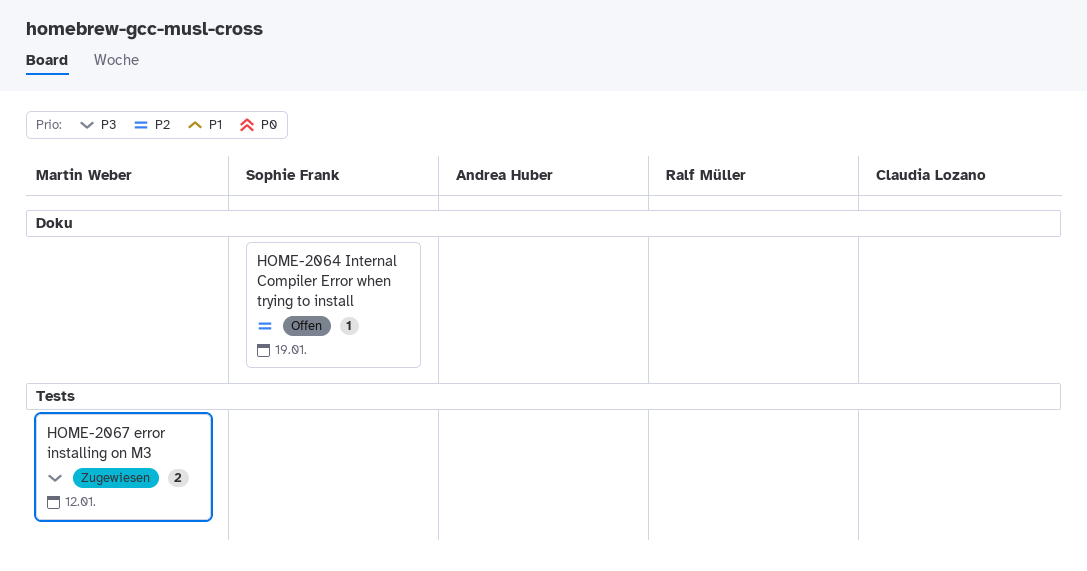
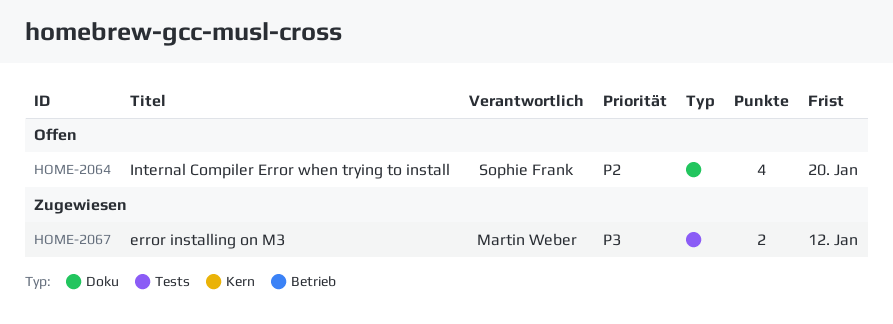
HOME-2064, estimate: 1 -> 4
HOME-2064, due: Jan 19 -> Jan 20

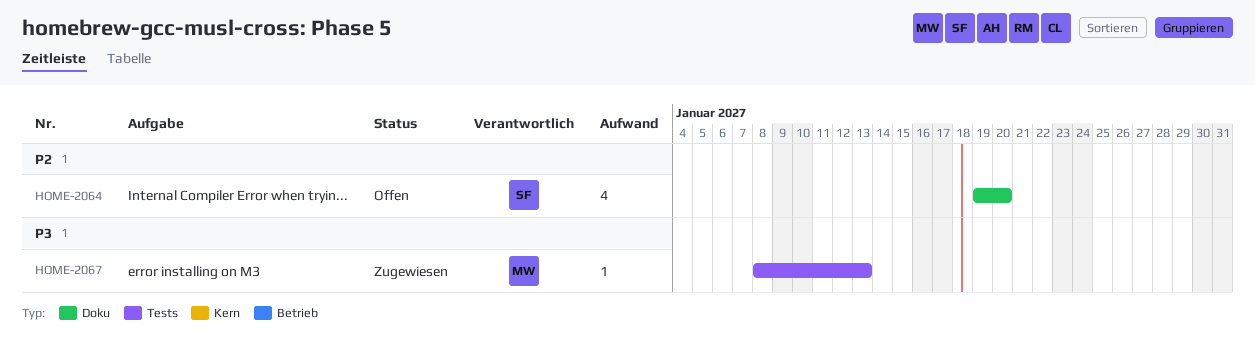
HOME-2067, estimate: 2 -> 1
HOME-2067, due: Jan 12 -> Jan 13

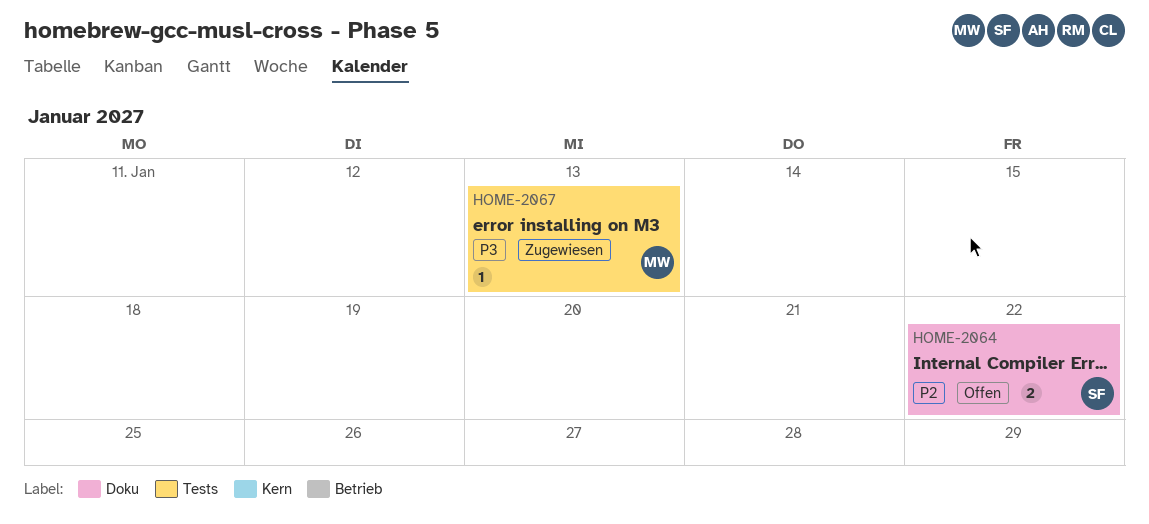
HOME-2064, estimate: 4 -> 2
HOME-2064, due: Jan 20 -> Jan 22

